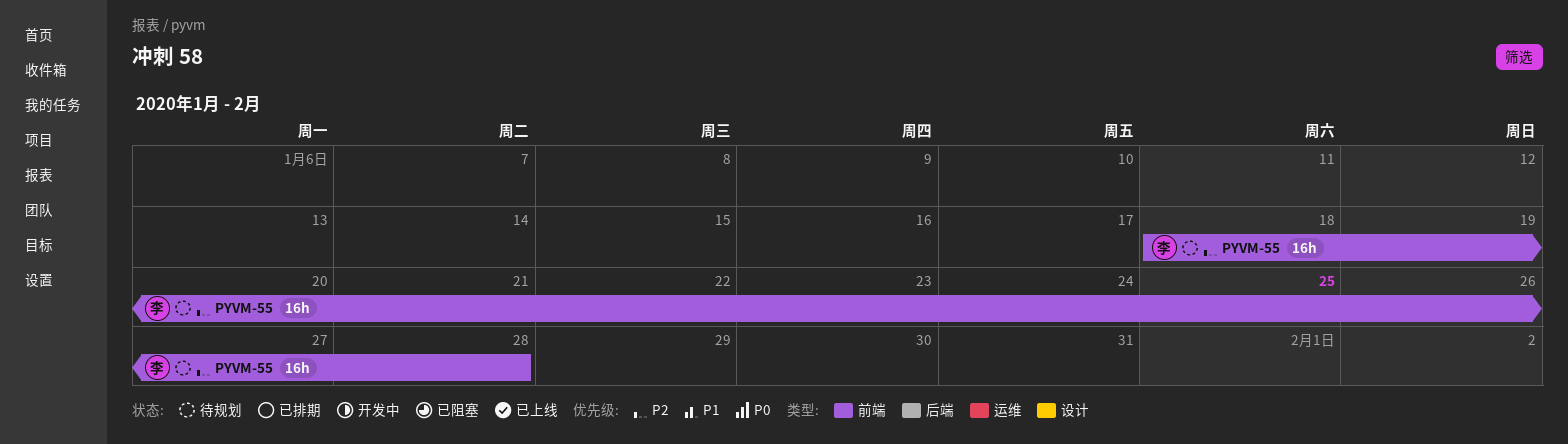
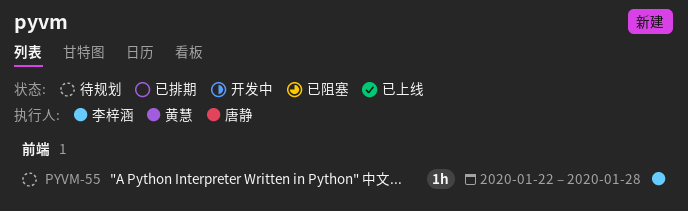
PYVM-55, estimate: 16h -> 1h
PYVM-55, start: Jan 18 -> Jan 22

